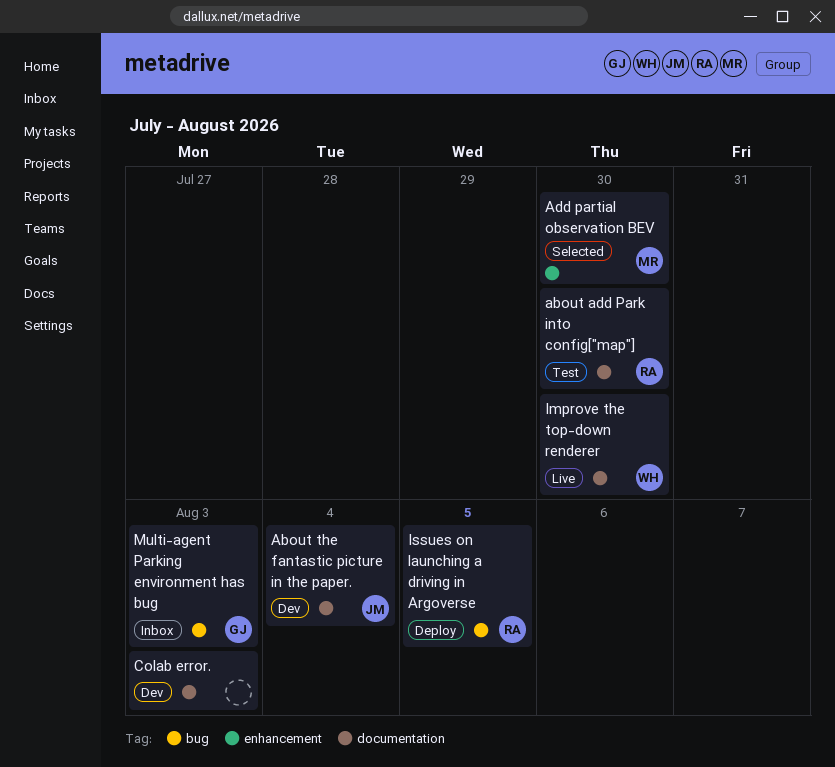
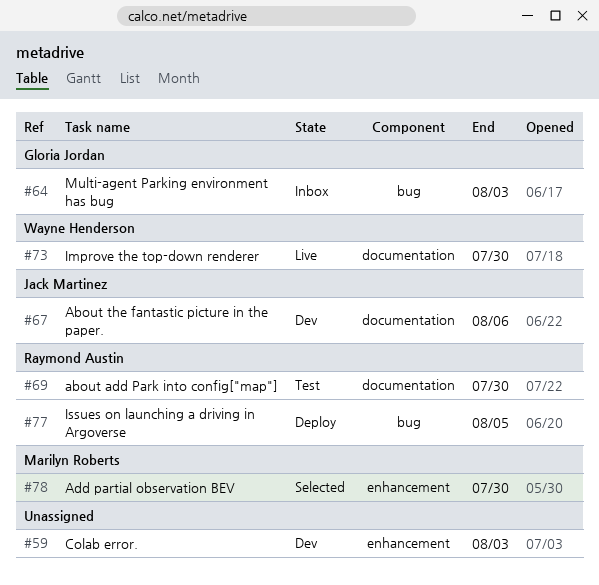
About the fantastic picture in the paper., due: Aug 4 -> Aug 6
Colab error., label: documentation -> enhancement

